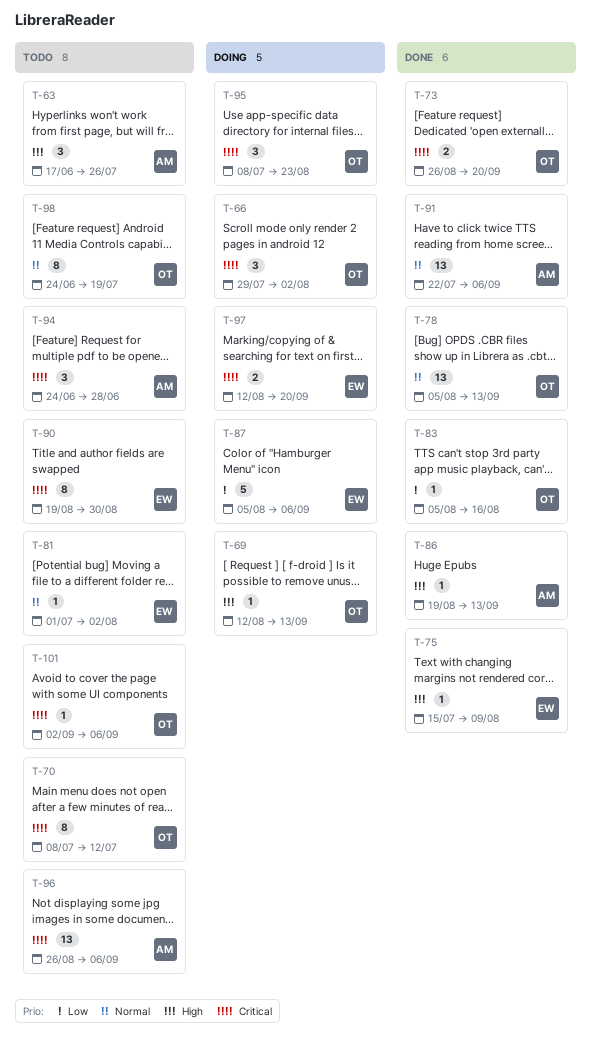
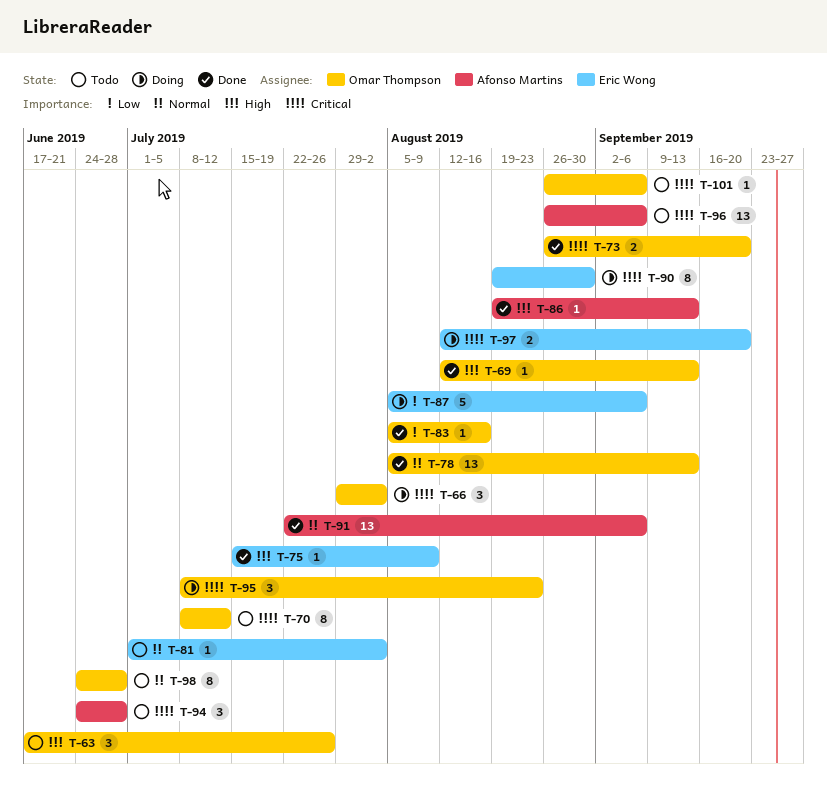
T-63, owner: Afonso Martins -> Omar Thompson
T-69, status: Doing -> Done
T-90, status: Todo -> Doing
T-98, due: Jul 19 -> Jun 28
T-101, start: Sep 2 -> Aug 26

